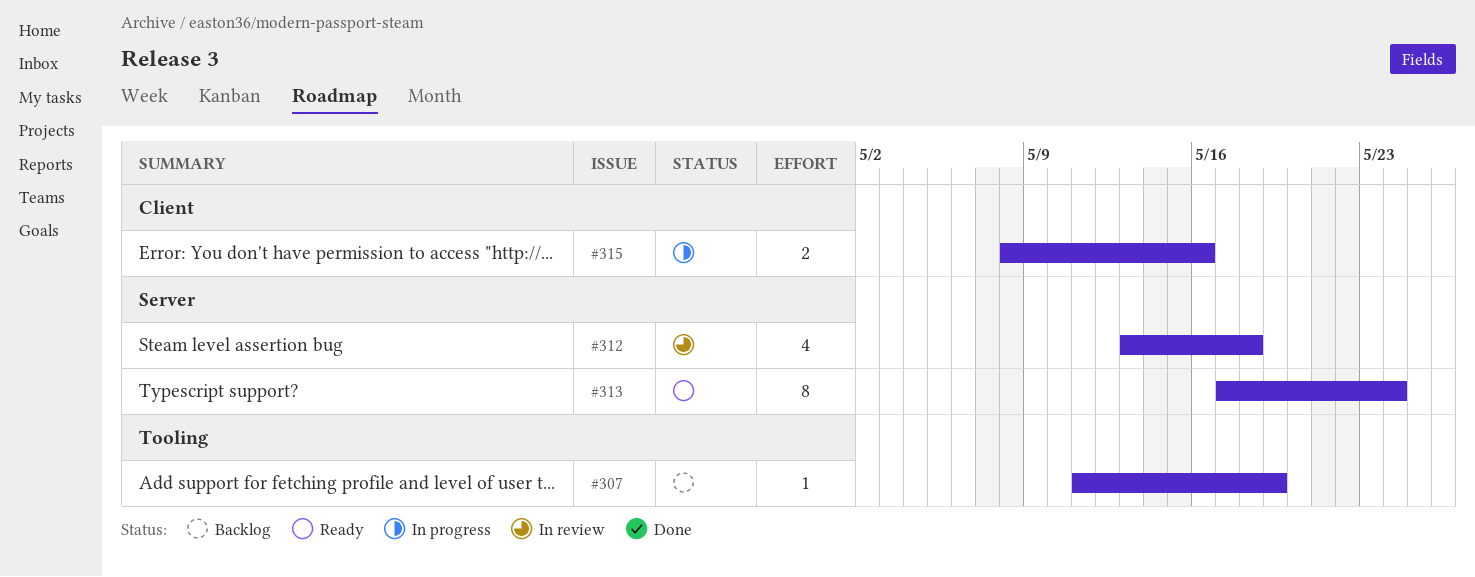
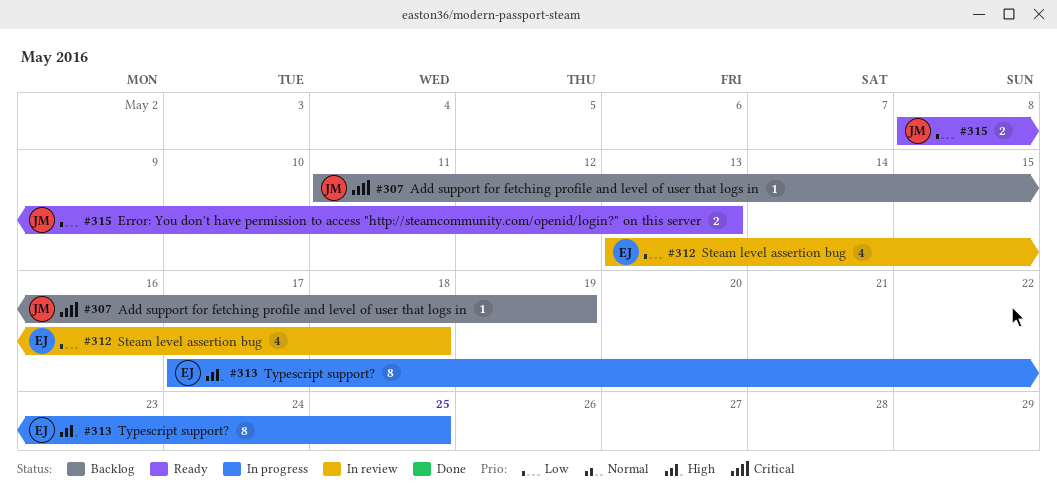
#313, status: Ready -> In progress
#313, due: May 24 -> May 25
#315, status: In progress -> Ready
#315, due: May 16 -> May 13

